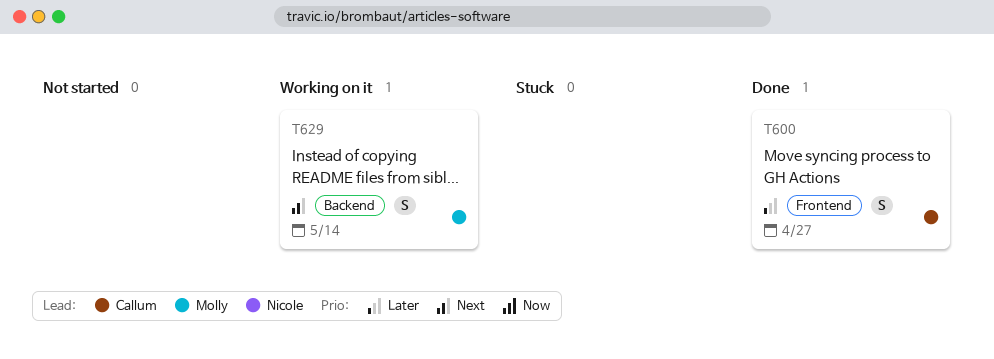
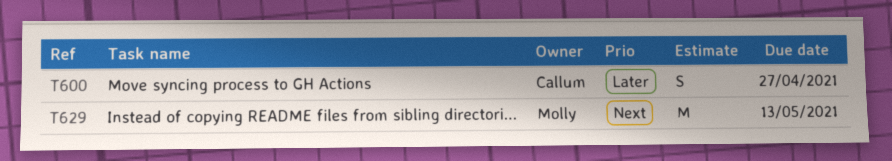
T629, estimate: S -> M
T629, due: May 14 -> May 13

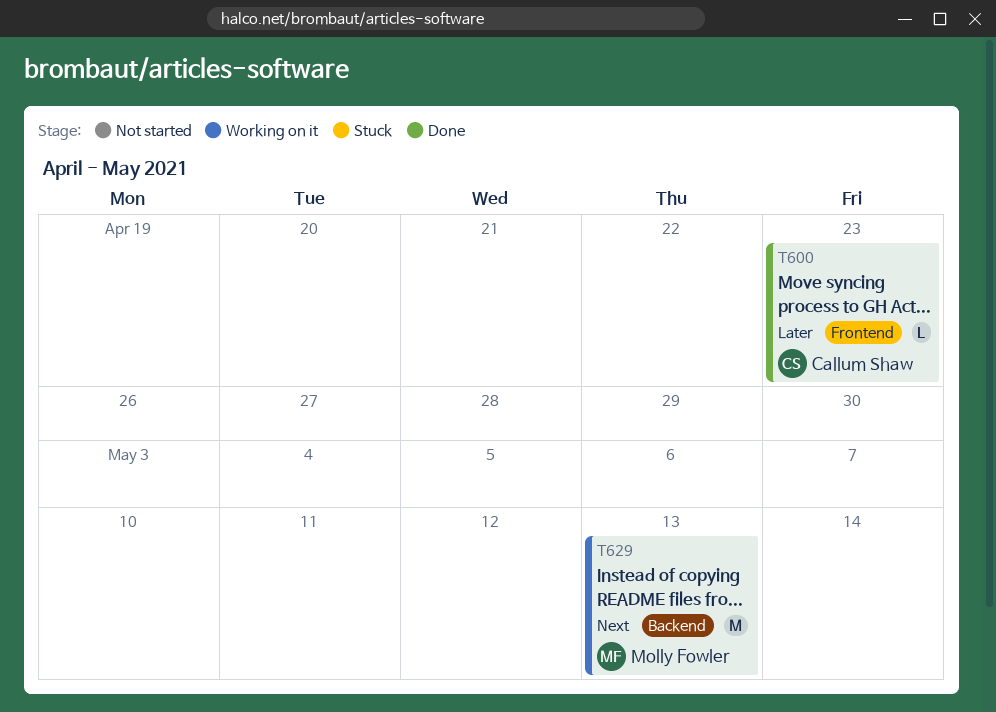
T600, estimate: S -> L
T600, due: Apr 27 -> Apr 23

